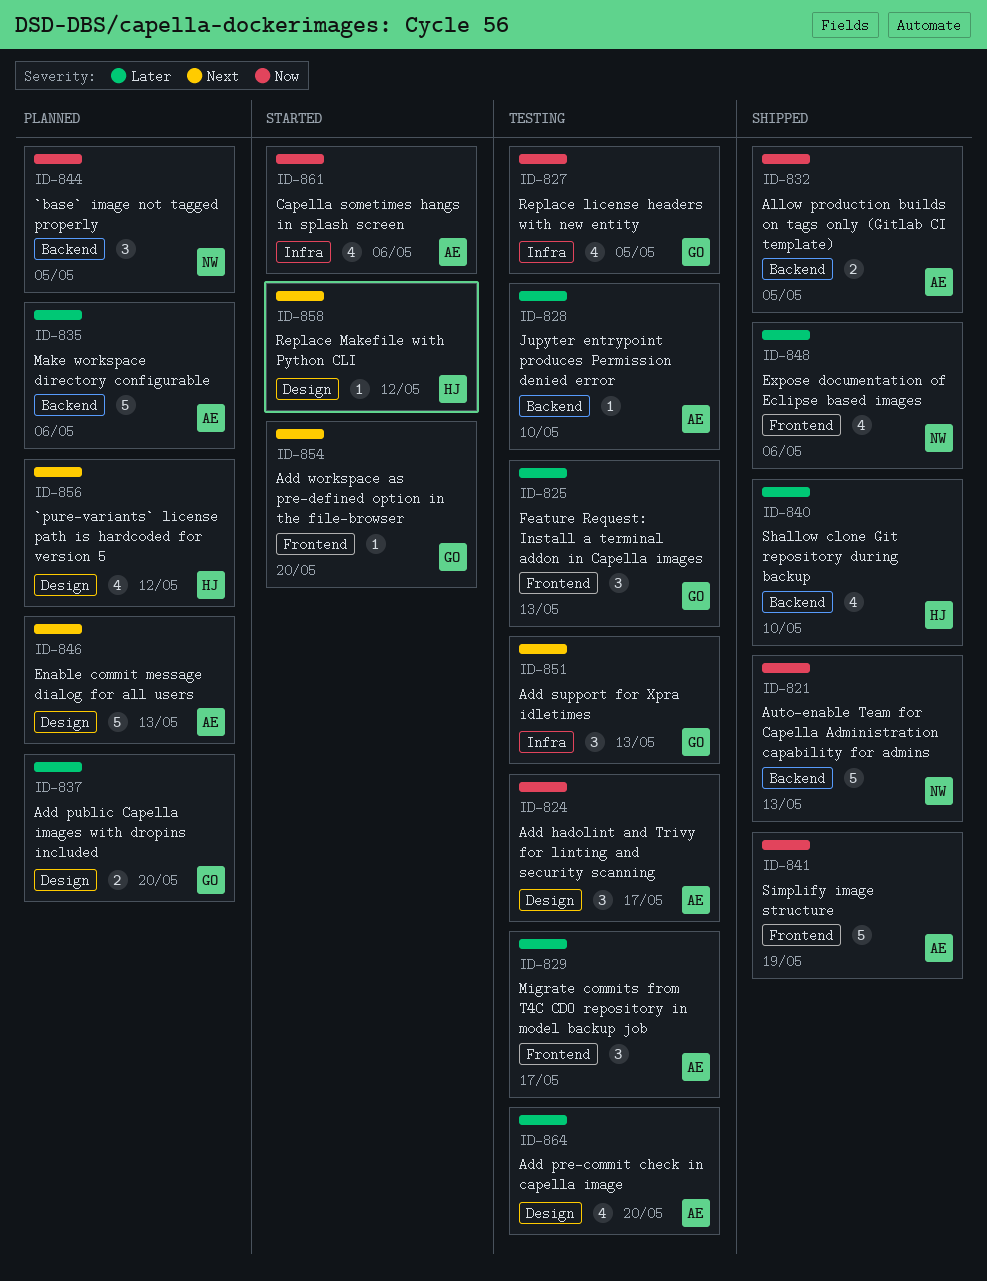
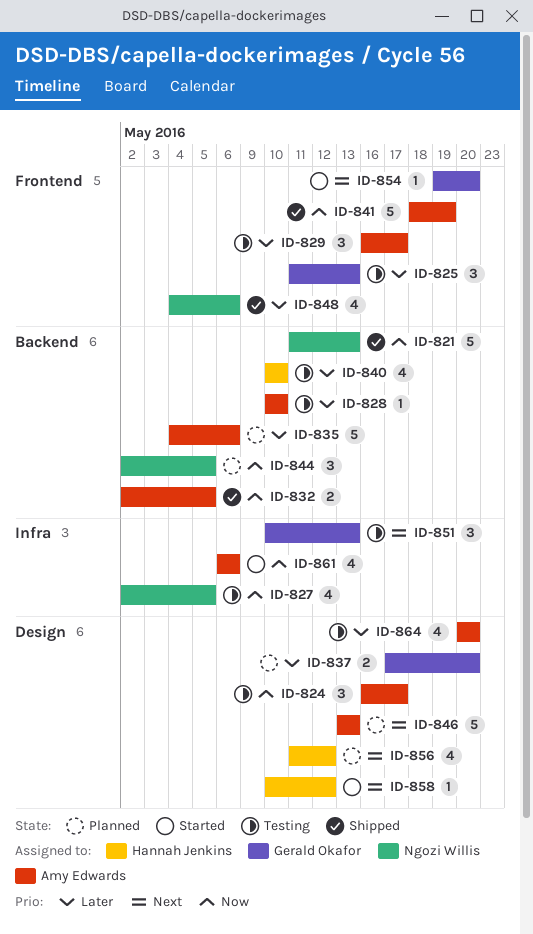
ID-827, owner: Gerald Okafor -> Ngozi Willis
ID-840, status: Shipped -> Testing

